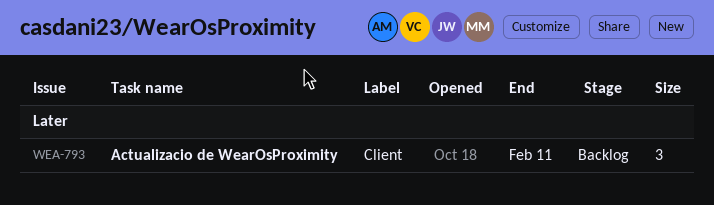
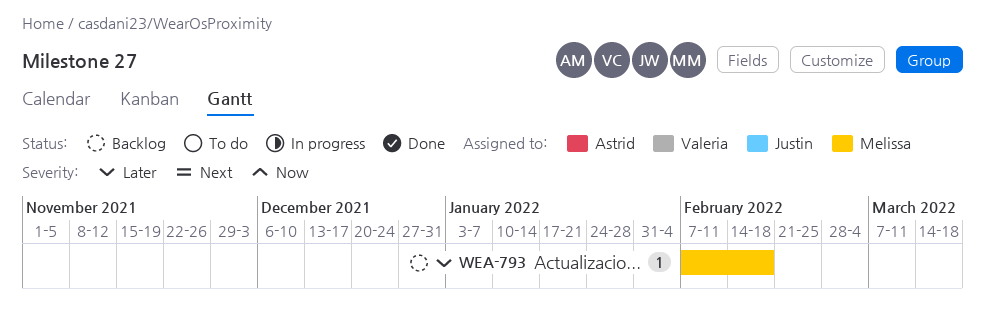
WEA-793, estimate: 3 -> 1
WEA-793, due: Feb 11 -> Feb 18

